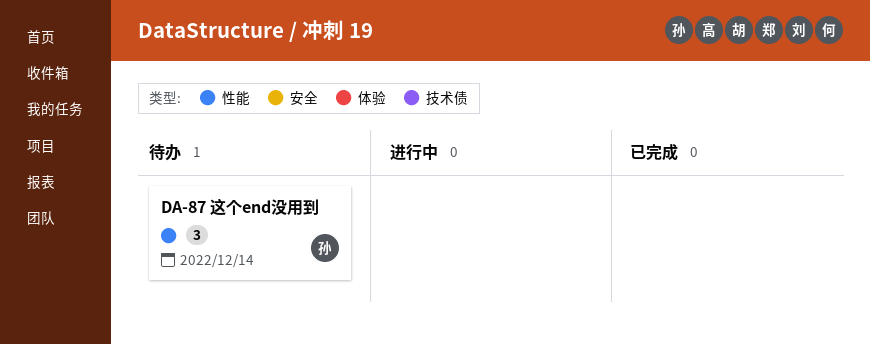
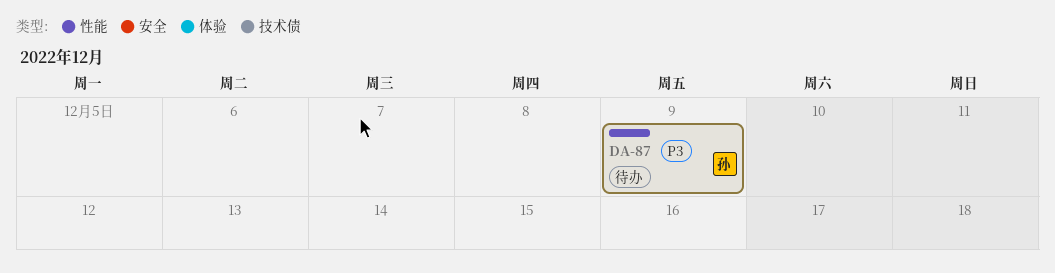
DA-87, due: Dec 14 -> Dec 9

